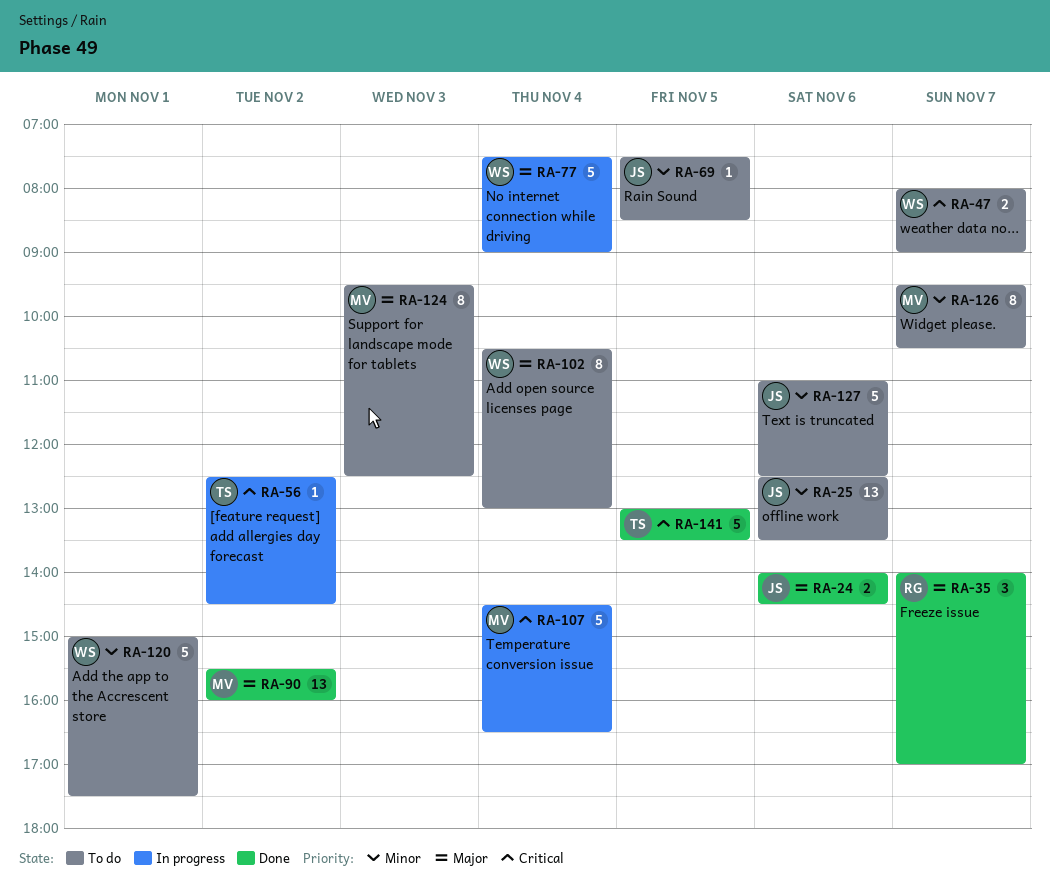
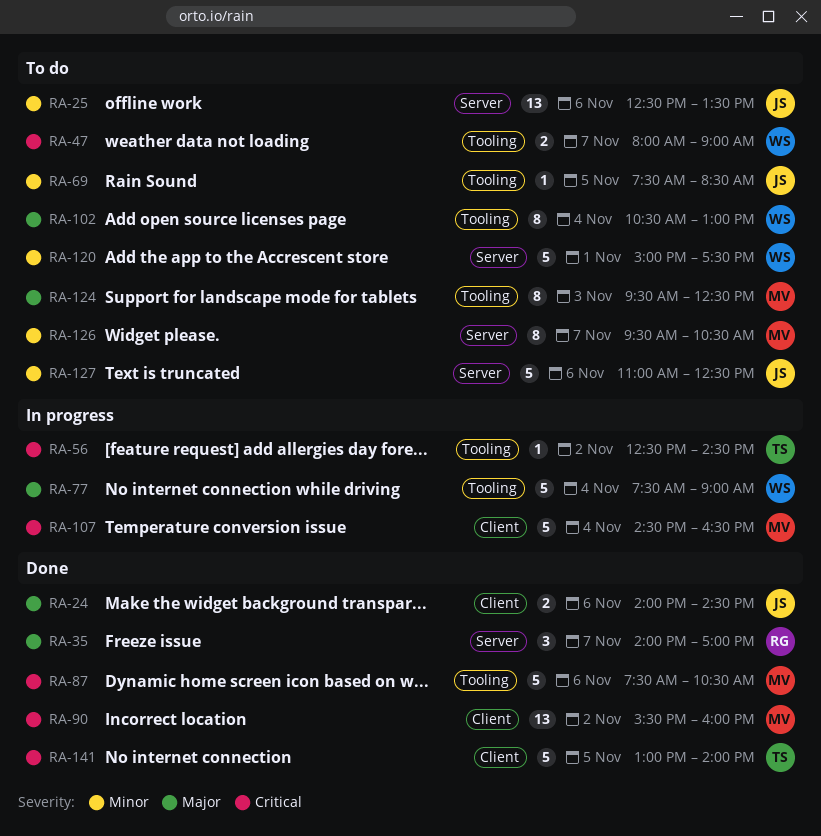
RA-87: none -> present
RA-90, priority: Major -> Critical
RA-141, ends: 13:30 -> 14:00

